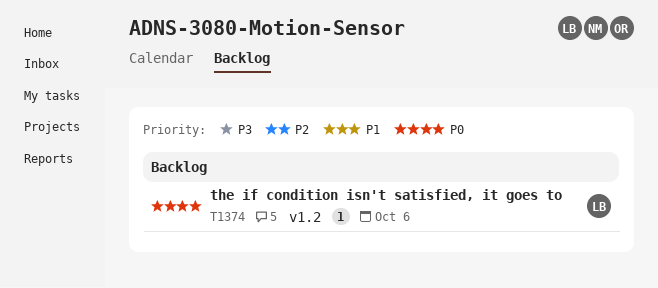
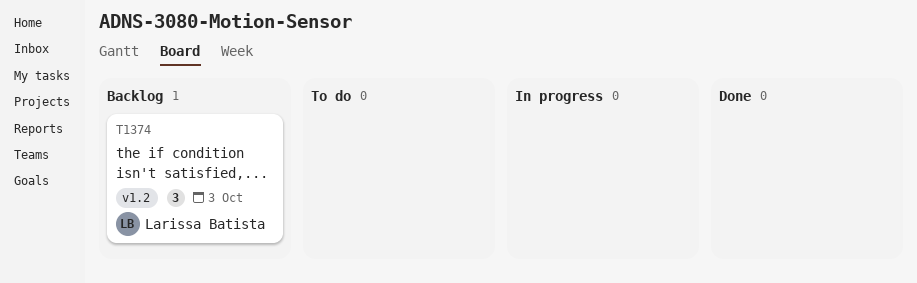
T1374, estimate: 1 -> 3
T1374, due: Oct 6 -> Oct 3

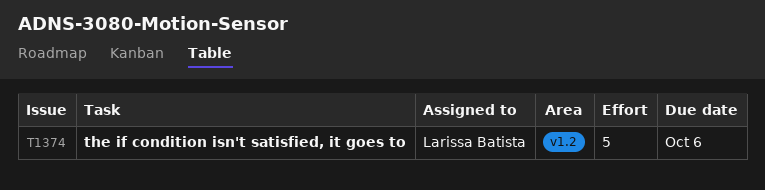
T1374, estimate: 3 -> 5
T1374, due: Oct 3 -> Oct 6

